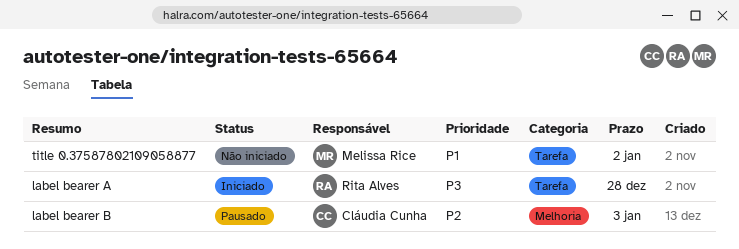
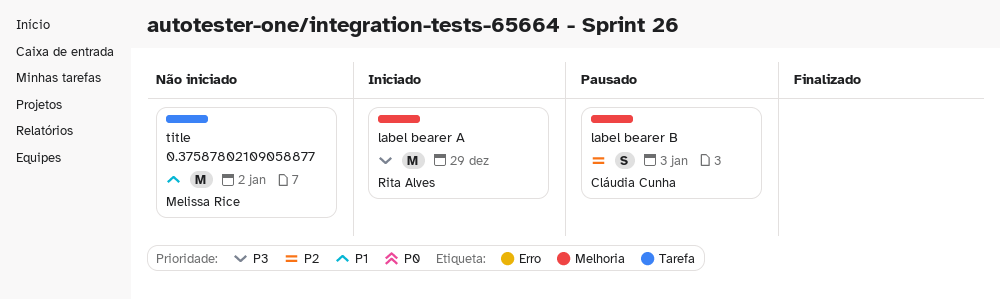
label bearer A, label: Tarefa -> Melhoria
label bearer A, due: Dec 28 -> Dec 29

